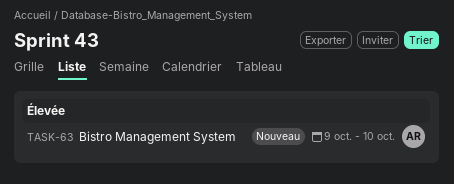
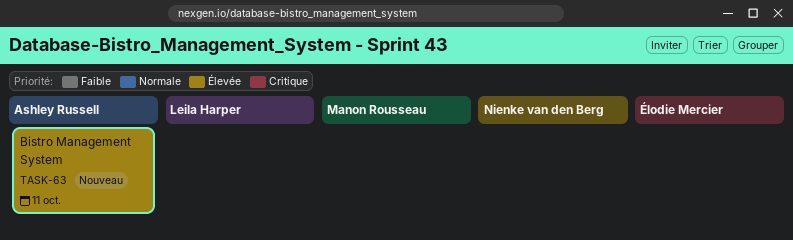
TASK-63, due: Oct 10 -> Oct 11

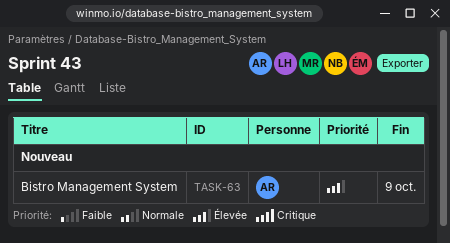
TASK-63, due: Oct 11 -> Oct 9

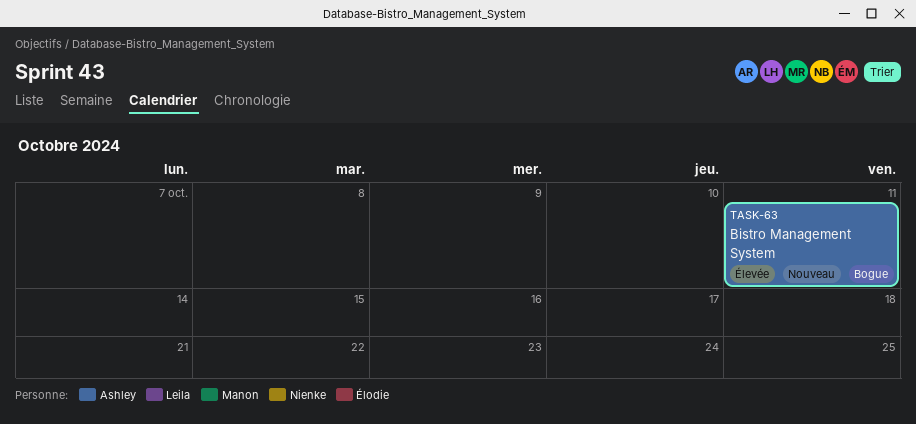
TASK-63, due: Oct 9 -> Oct 11

